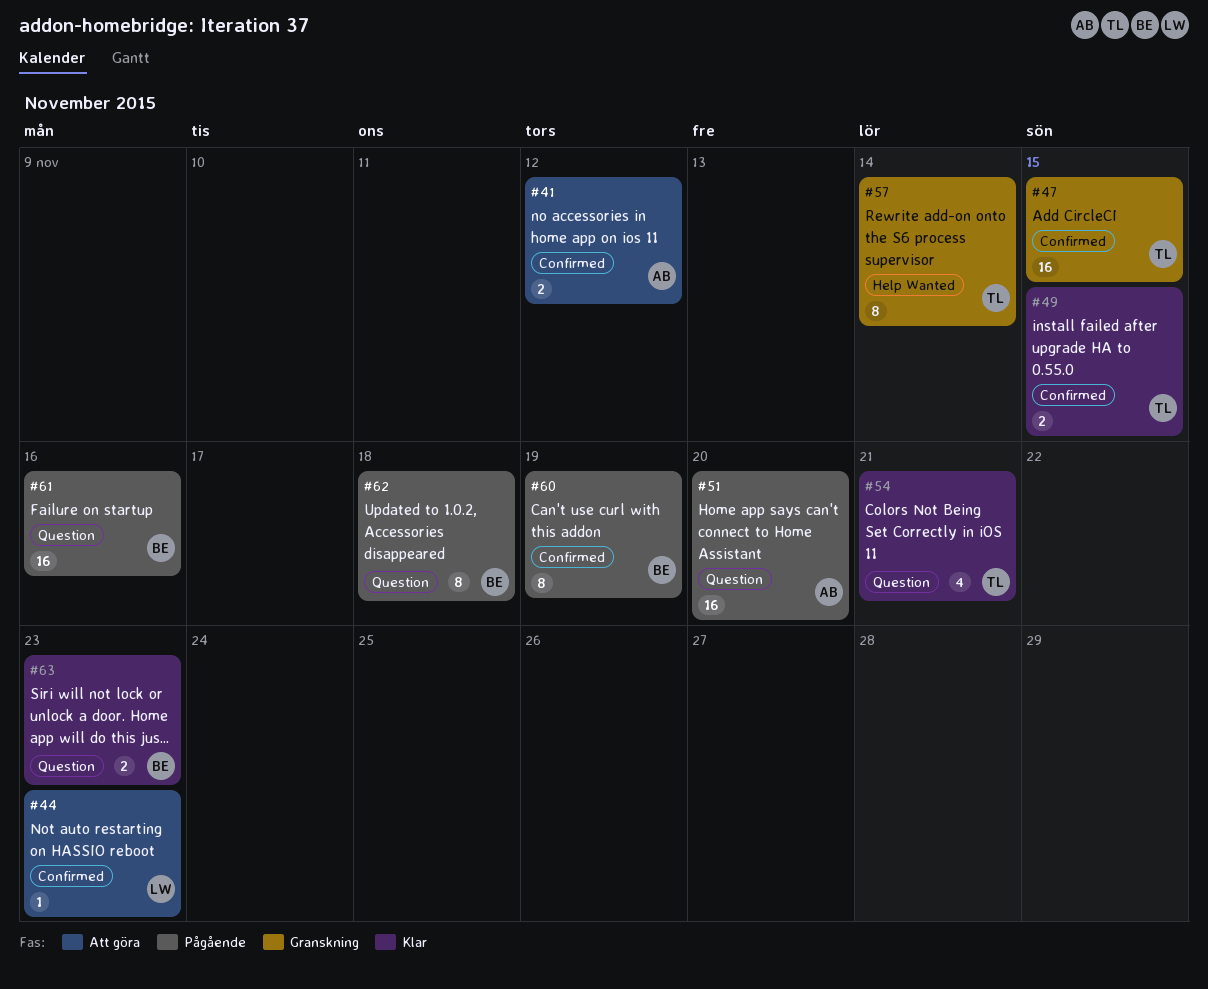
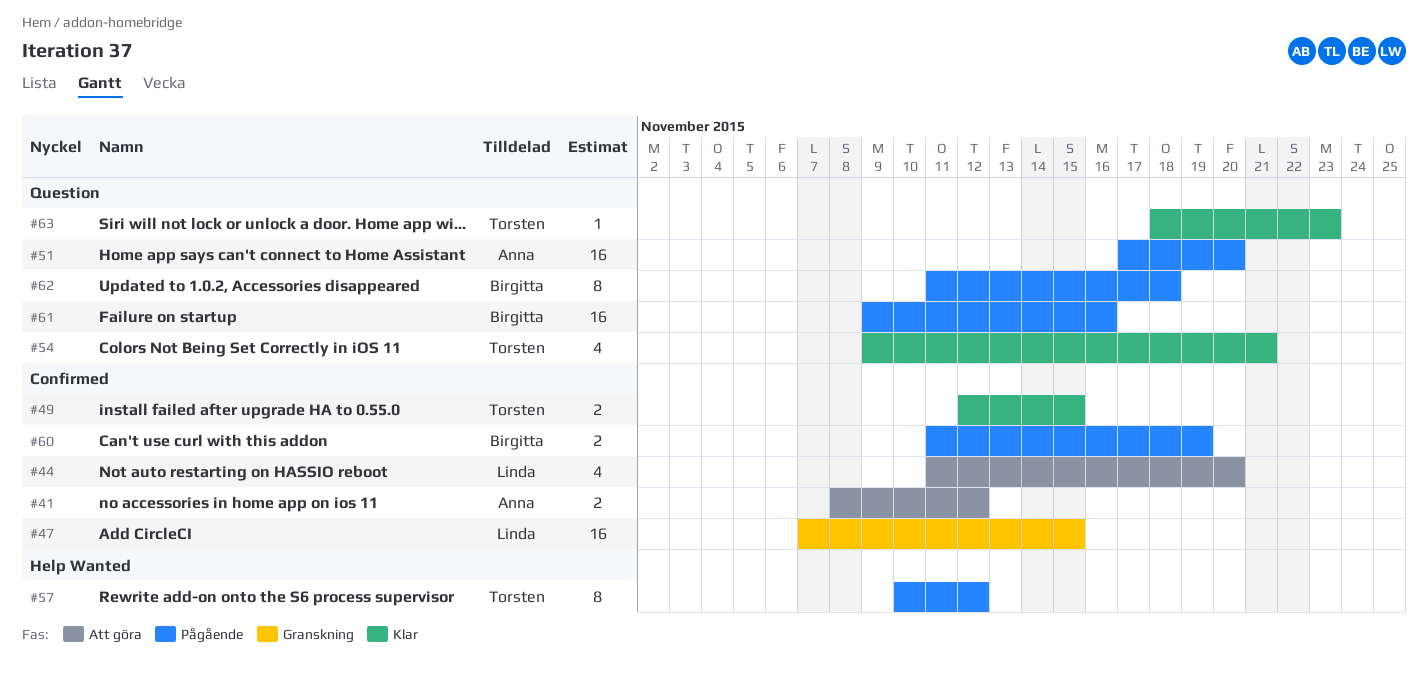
#44, estimate: 1 -> 4
#44, due: Nov 23 -> Nov 20
#47, owner: Torsten -> Linda
#57, status: Granskning -> Pågående
#57, due: Nov 14 -> Nov 12
#60, estimate: 8 -> 2
#63, owner: Birgitta -> Torsten
#63, estimate: 2 -> 1

